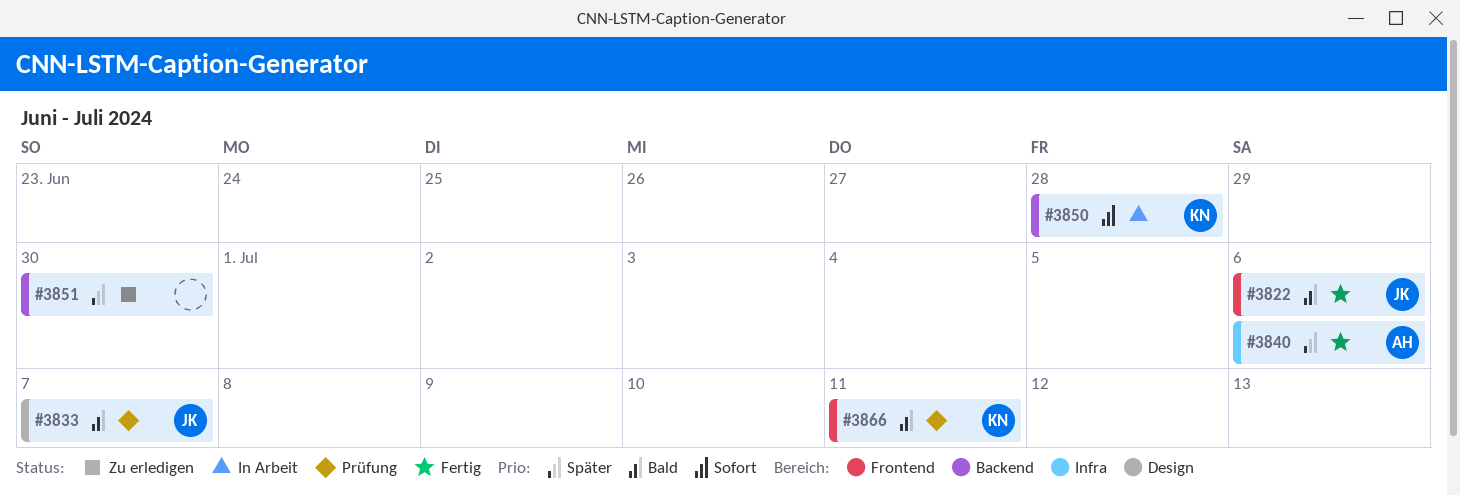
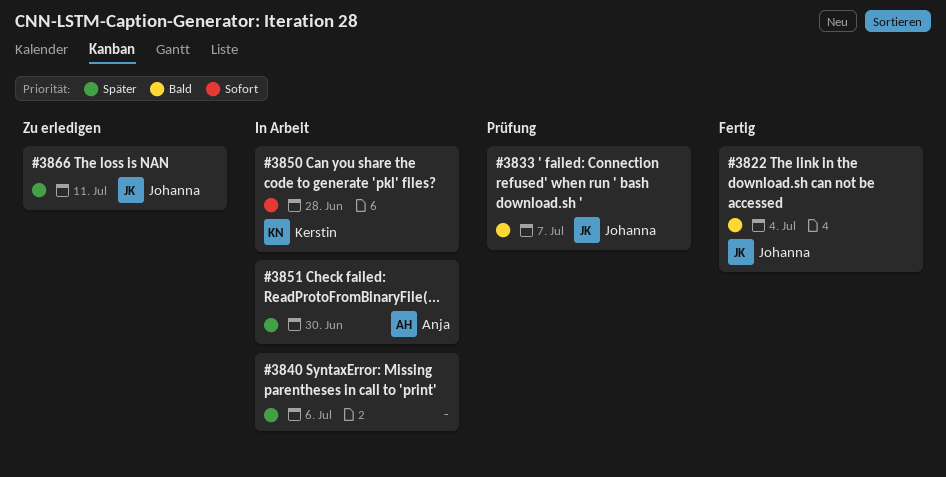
#3822, due: Jul 6 -> Jul 4
#3840, status: Fertig -> In Arbeit
#3840, owner: Anja -> none
#3851, status: Zu erledigen -> In Arbeit
#3851, owner: none -> Anja
#3866, status: Prüfung -> Zu erledigen
#3866, owner: Kerstin -> Johanna
#3866, priority: Bald -> Später

